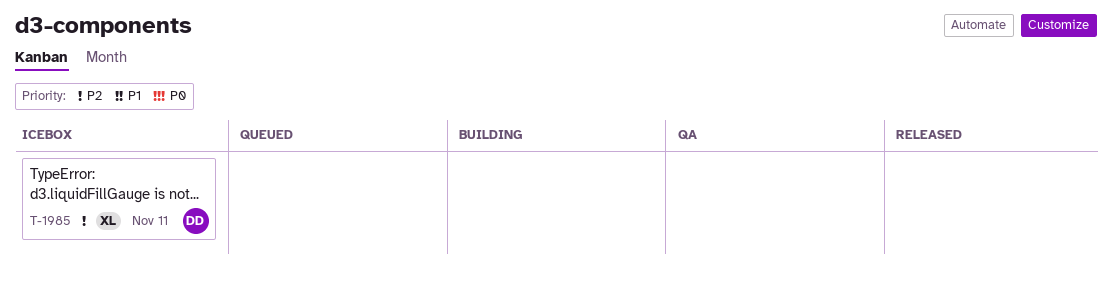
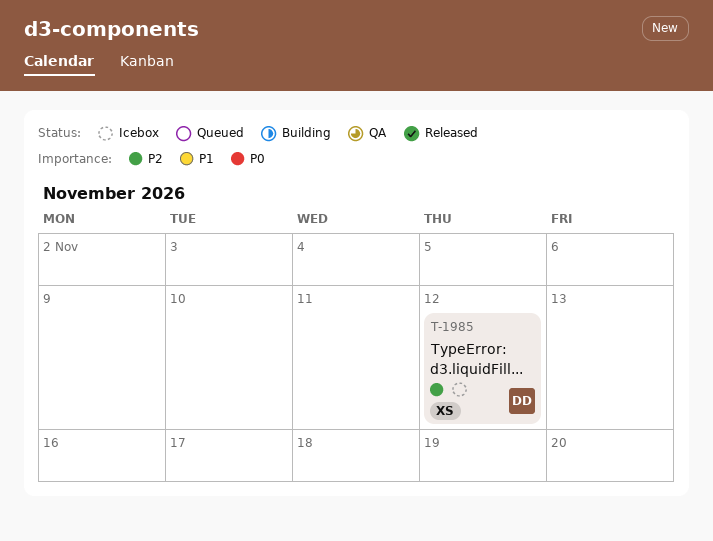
T-1985, estimate: XL -> XS
T-1985, due: Nov 11 -> Nov 12

